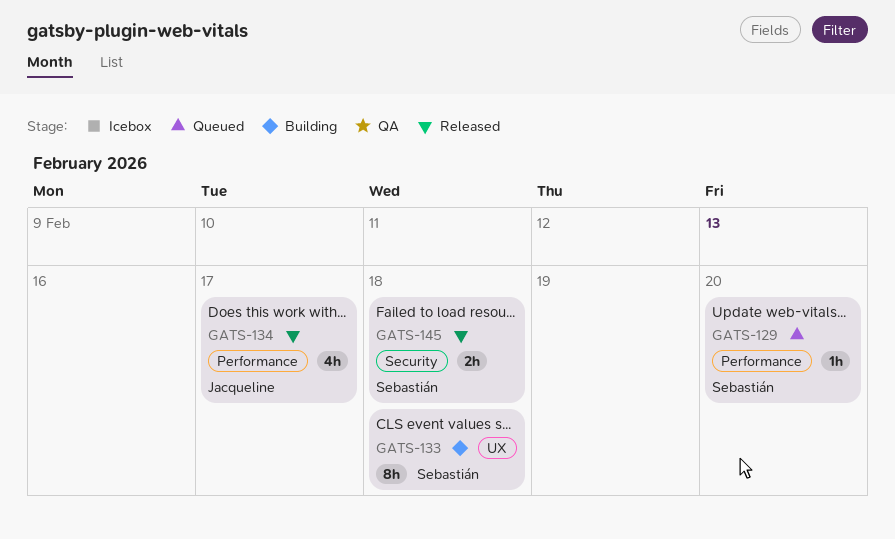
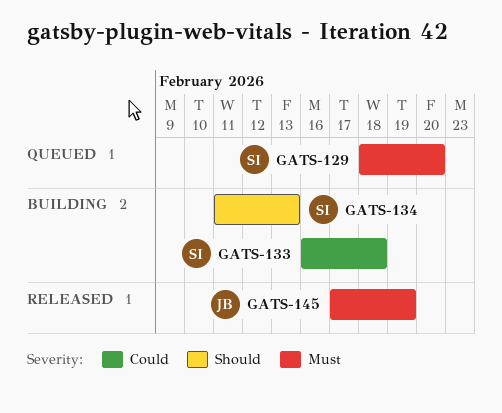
GATS-134, status: Released -> Building
GATS-134, owner: Jacqueline -> Sebastián
GATS-134, due: Feb 17 -> Feb 13
GATS-145, owner: Sebastián -> Jacqueline
GATS-145, due: Feb 18 -> Feb 19

